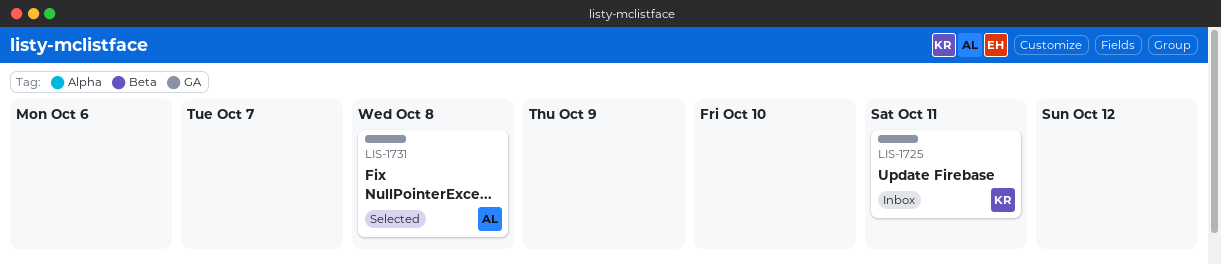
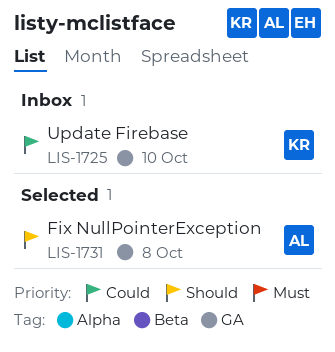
LIS-1725, due: Oct 11 -> Oct 10

